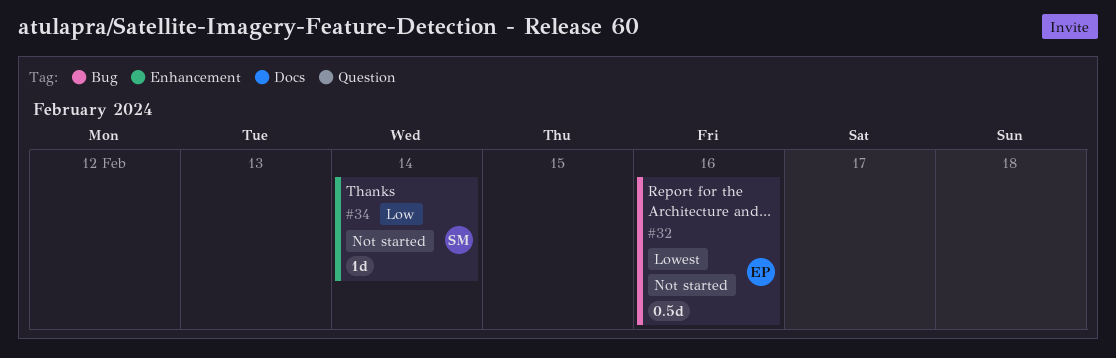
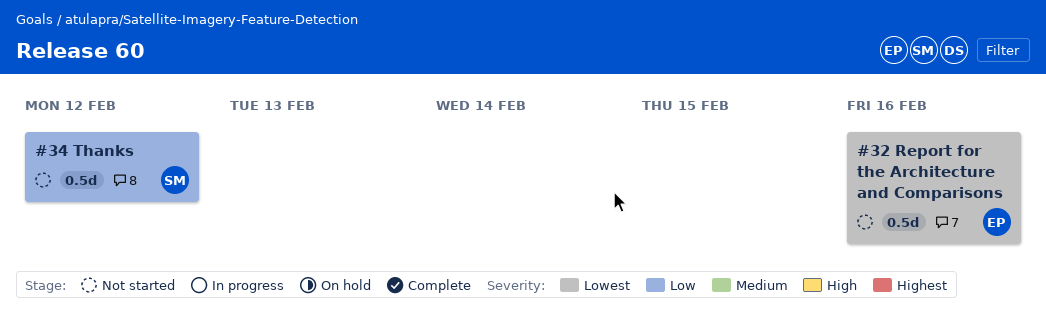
#34, estimate: 1d -> 0.5d
#34, due: Feb 14 -> Feb 12

